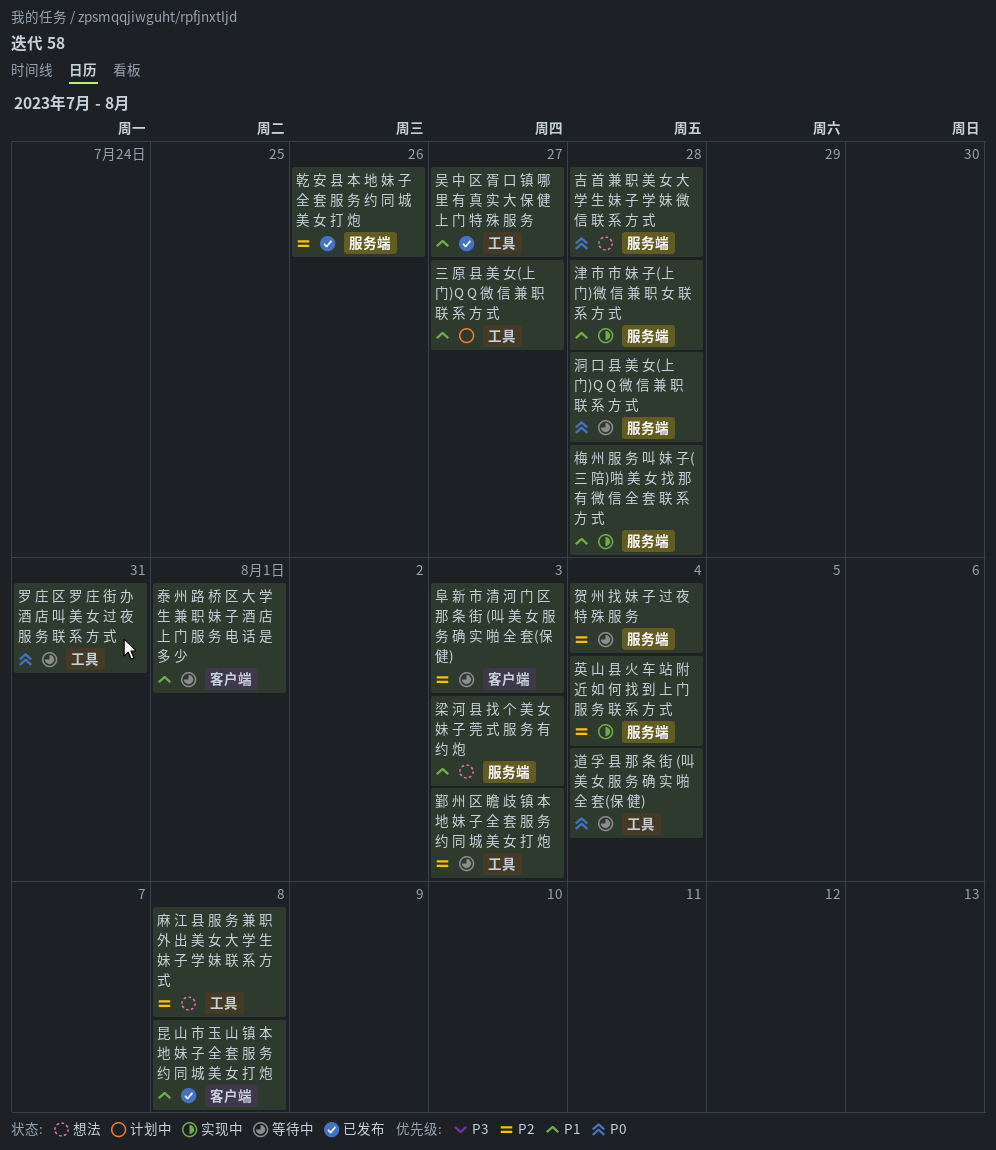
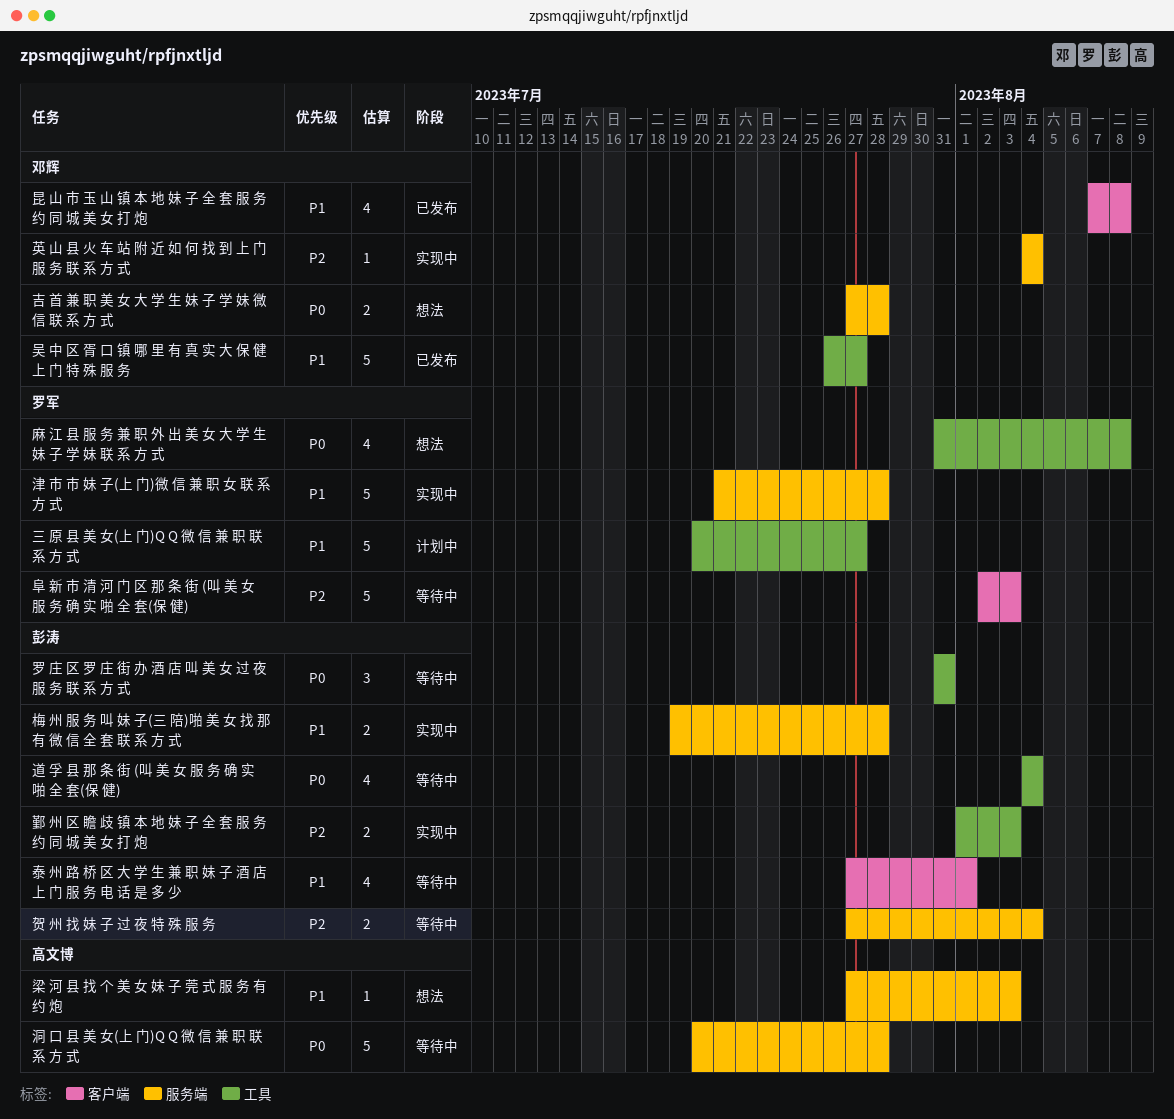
乾 安 县 本 地 妹 子 全 套 服 务 约 同 城 美 女 打 炮: present -> none
鄞 州 区 瞻 歧 镇 本 地 妹 子 全 套 服 务 约 同 城 美 女 打 炮, status: 等待中 -> 实现中
麻 江 县 服 务 兼 职 外 出 美 女 大 学 生 妹 子 学 妹 联 系 方 式, priority: P2 -> P0

